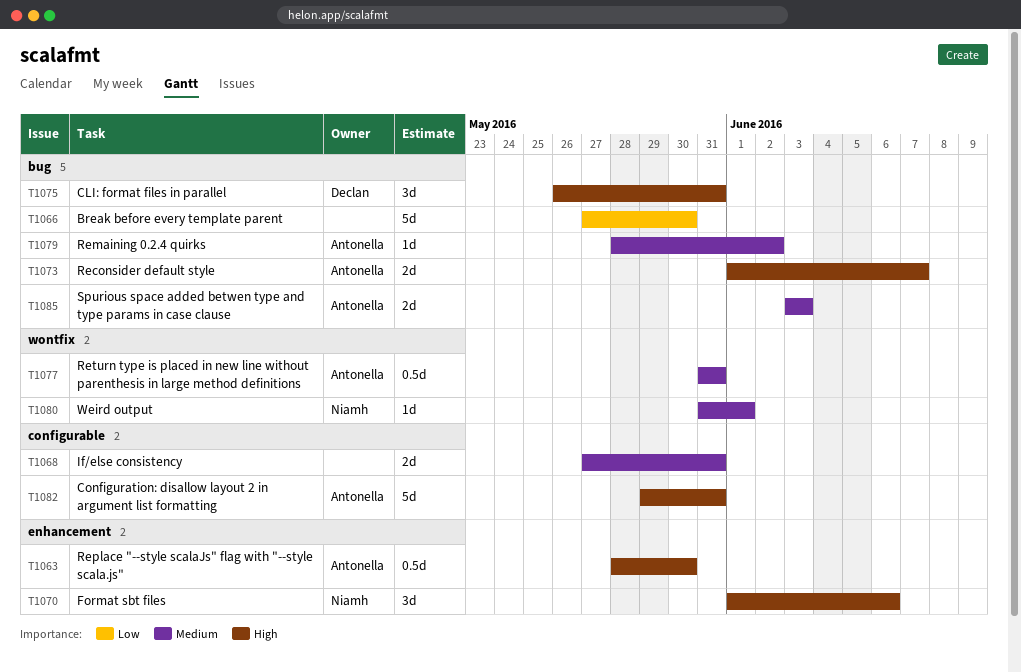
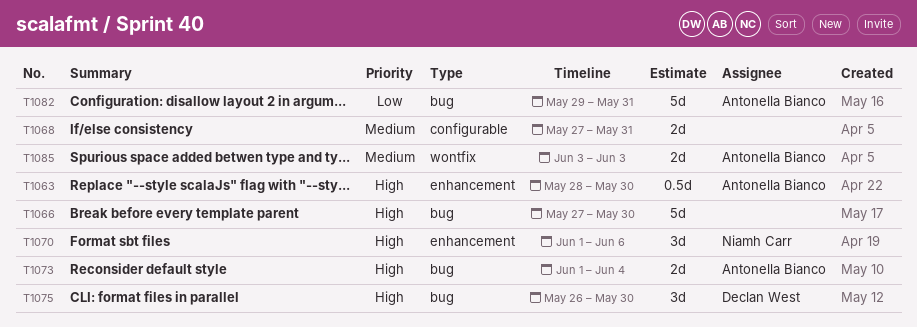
T1066, priority: Low -> High
T1073, due: Jun 7 -> Jun 4
T1075, due: May 31 -> May 30
T1077: present -> none
T1079: present -> none
T1080: present -> none
T1082, priority: High -> Low
T1082, label: configurable -> bug
T1085, label: bug -> wontfix

